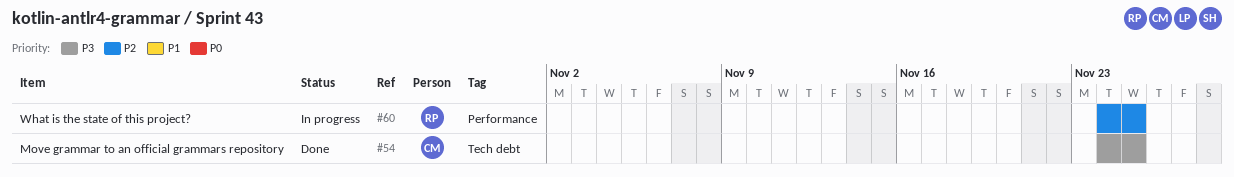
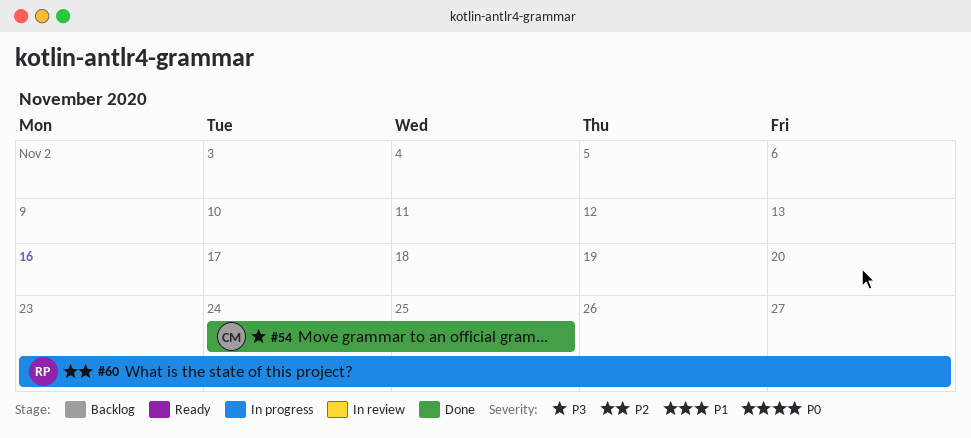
#60, start: Nov 24 -> Nov 23
#60, due: Nov 25 -> Nov 27

